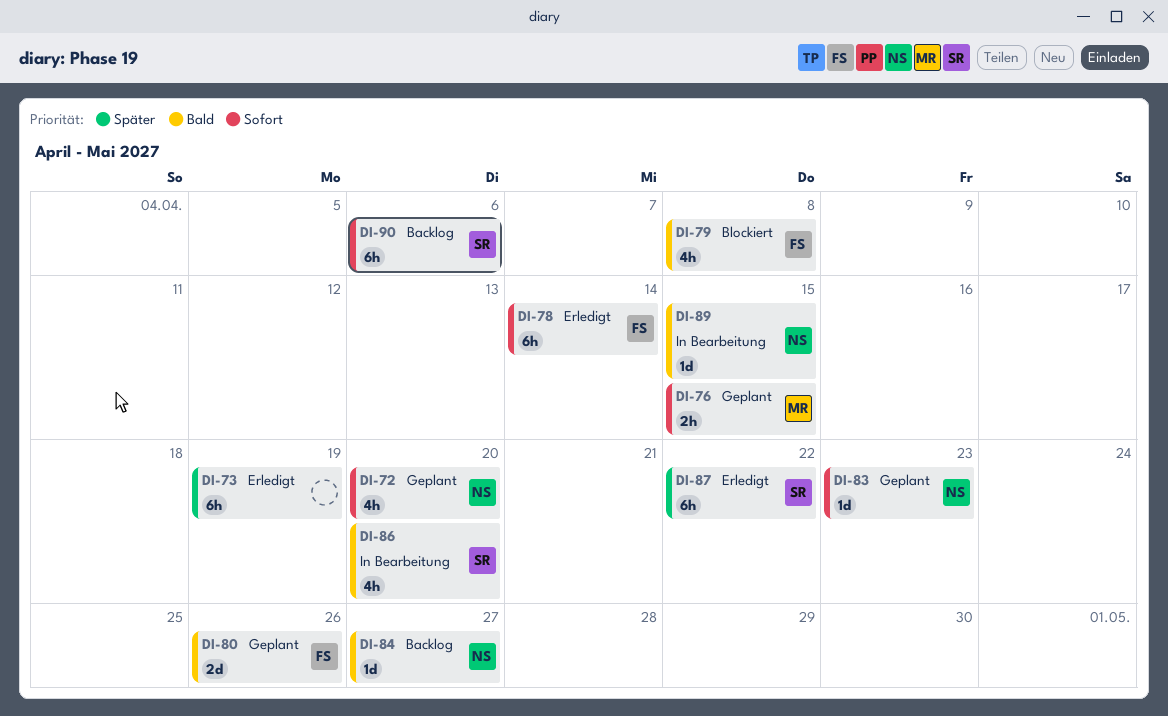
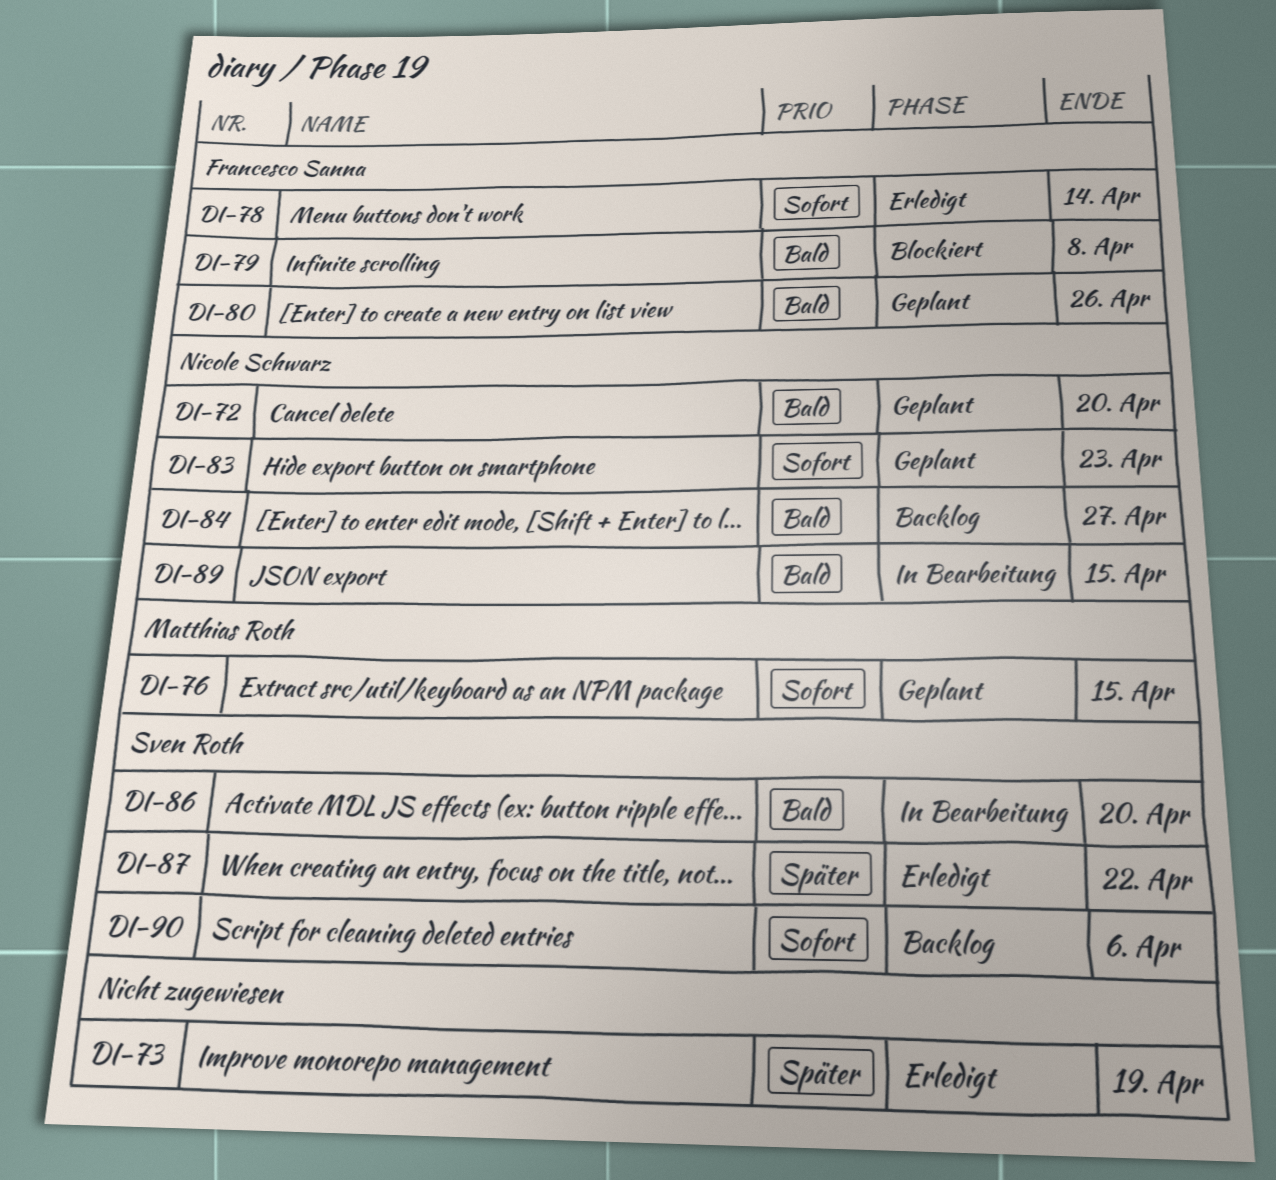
DI-72, priority: Sofort -> Bald

